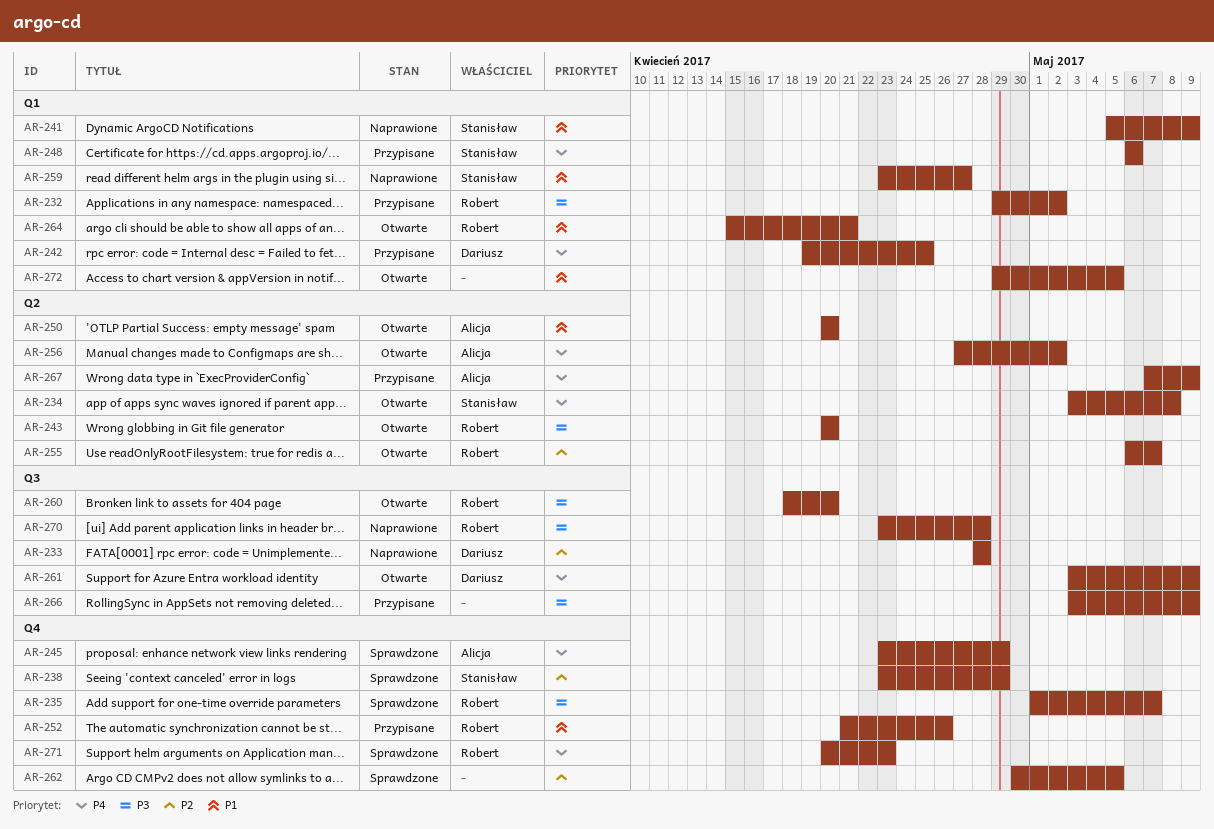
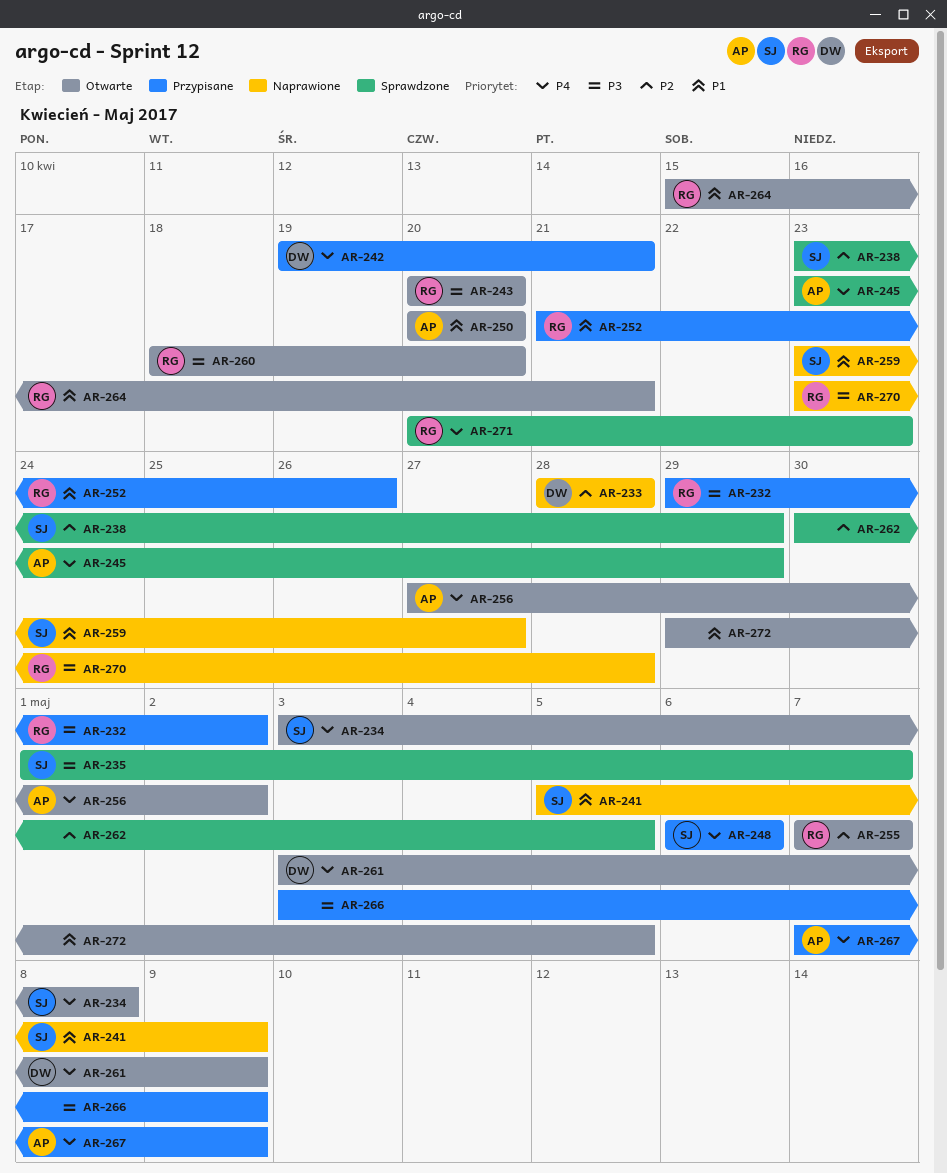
AR-235, owner: Robert -> Stanisław
AR-242, due: Apr 25 -> Apr 21
AR-255, start: May 6 -> May 7

